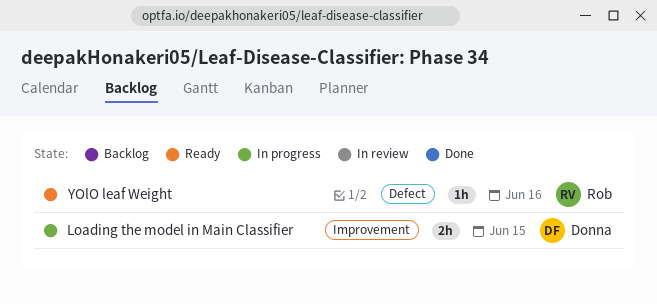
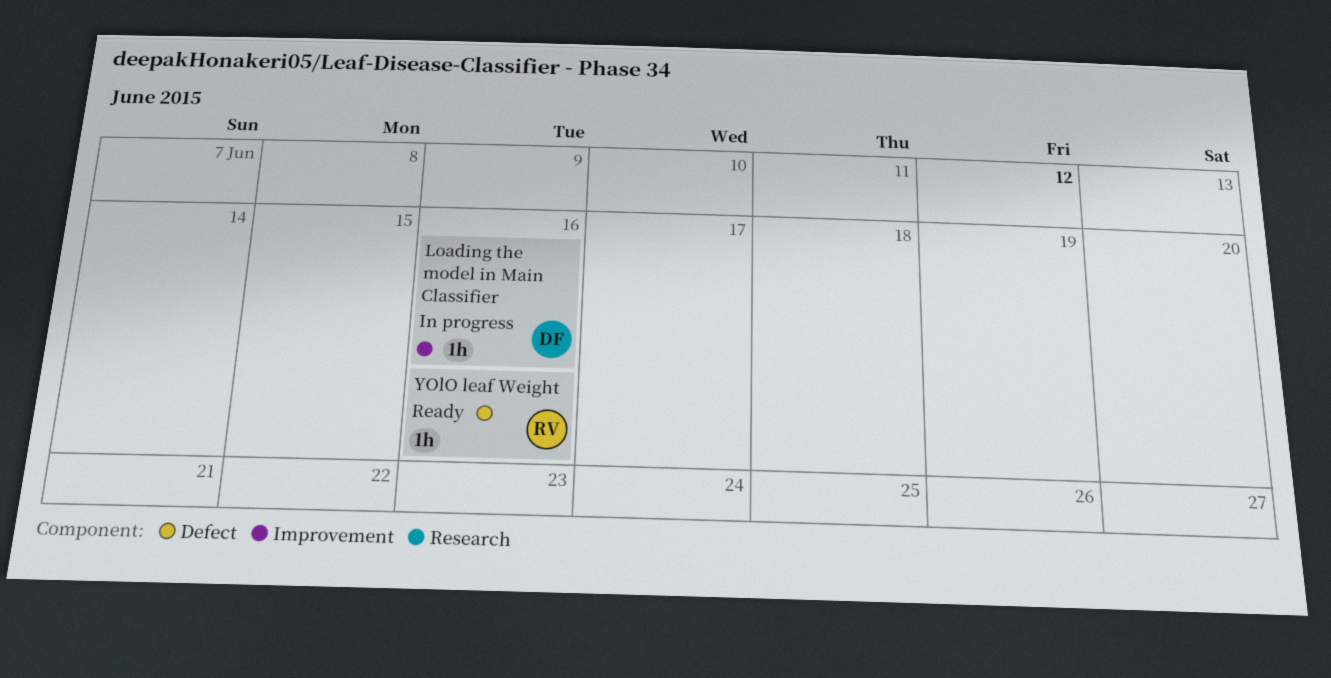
Loading the model in Main Classifier, estimate: 2h -> 1h
Loading the model in Main Classifier, due: Jun 15 -> Jun 16

